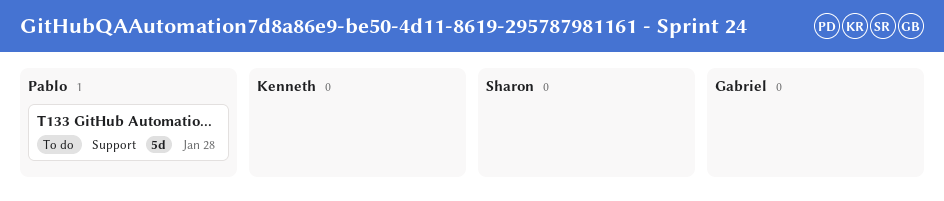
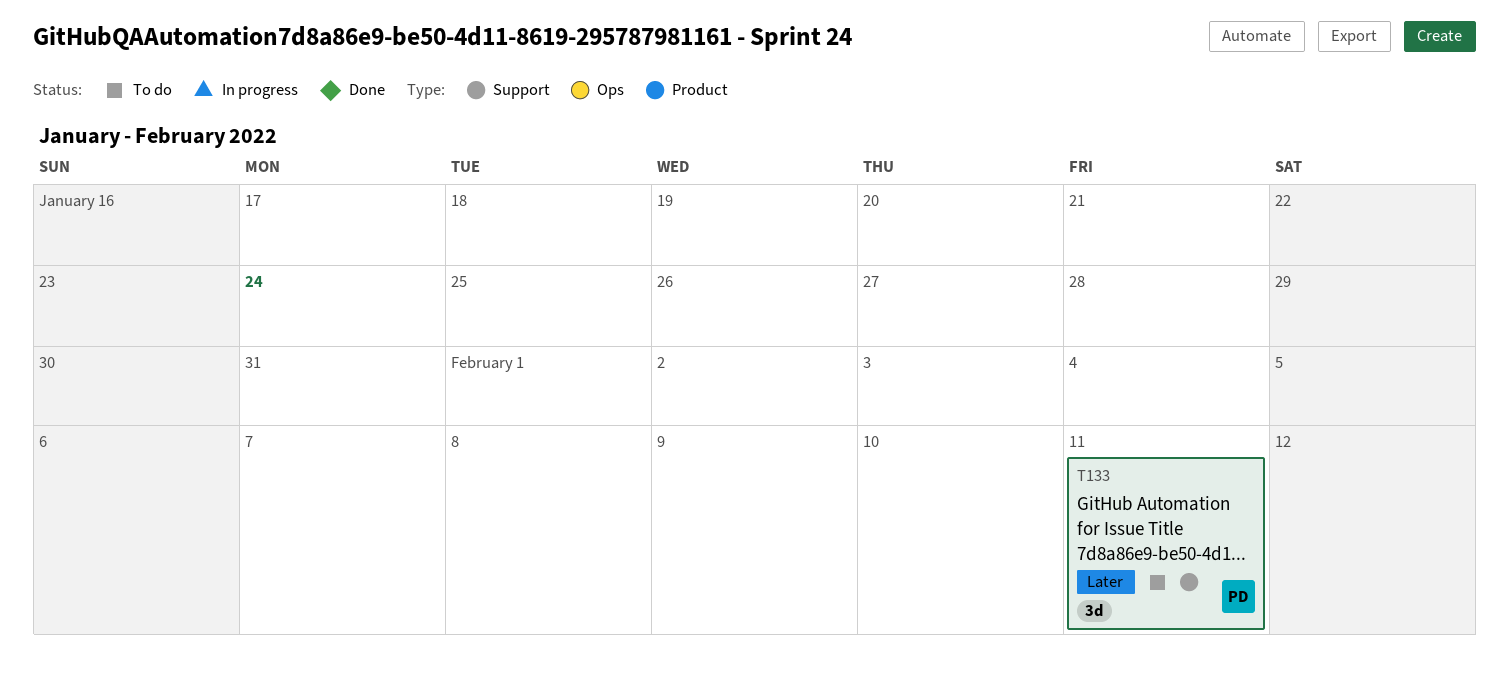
T133, estimate: 5d -> 3d
T133, due: Jan 28 -> Feb 11

